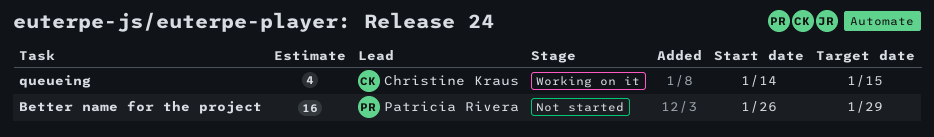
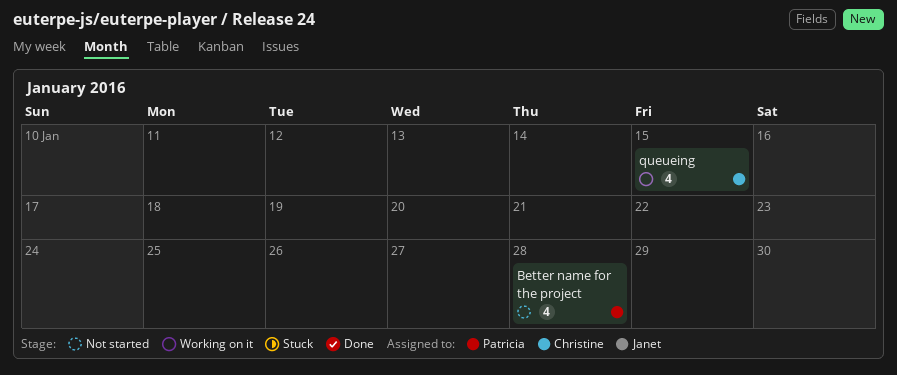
Better name for the project, estimate: 16 -> 4
Better name for the project, due: Jan 29 -> Jan 28

